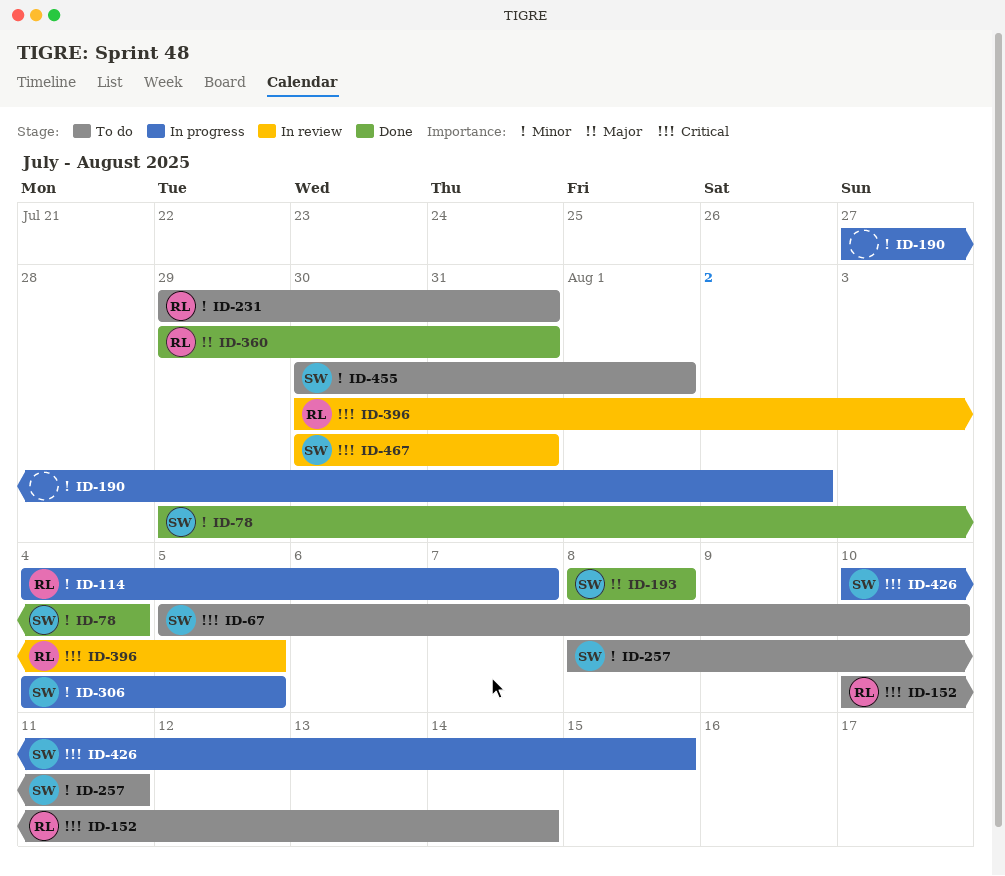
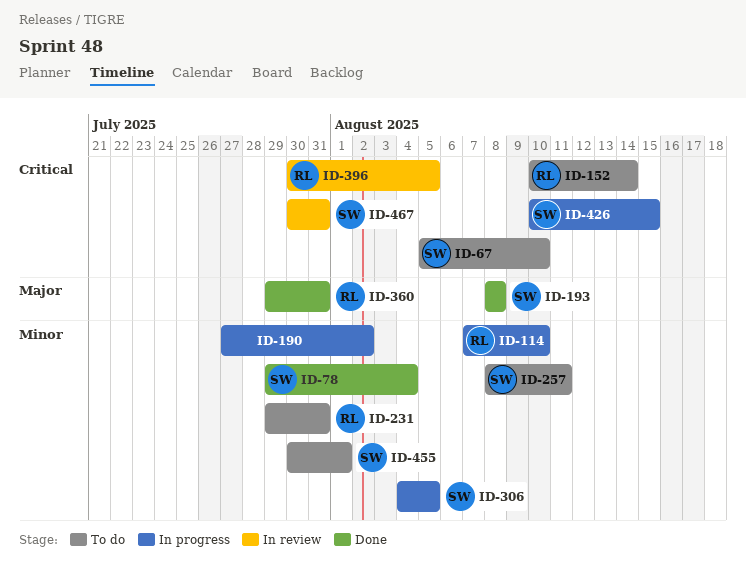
ID-114, start: Aug 4 -> Aug 7
ID-114, due: Aug 7 -> Aug 10

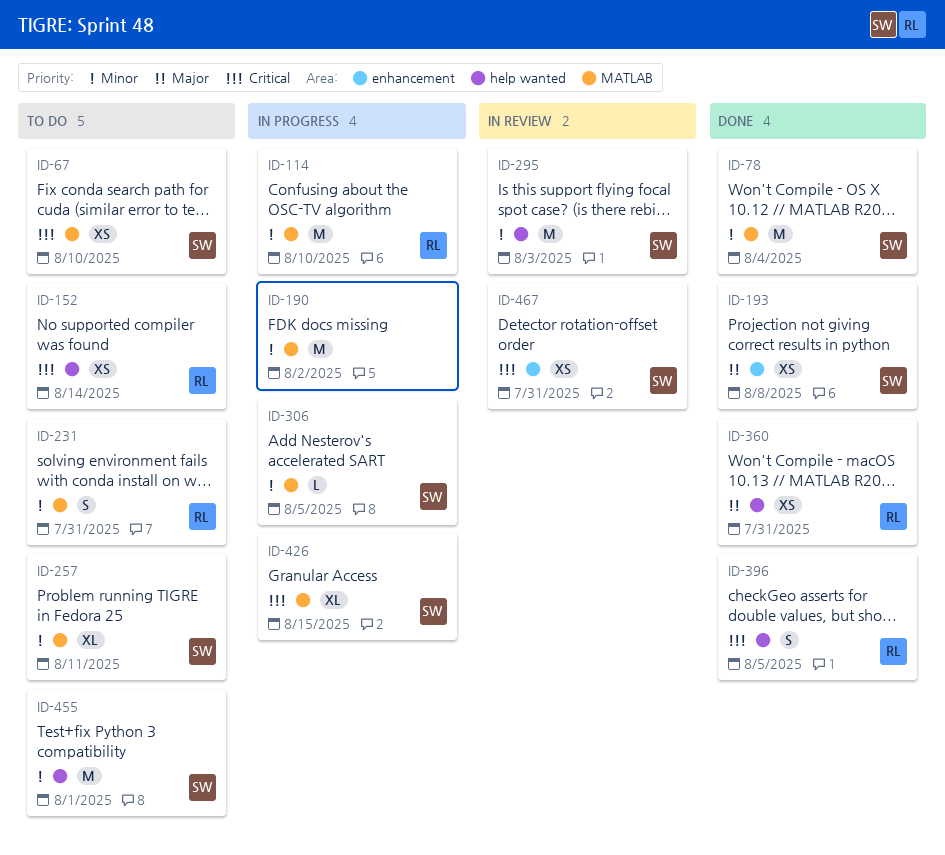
ID-295: none -> present
ID-396, status: In review -> Done

